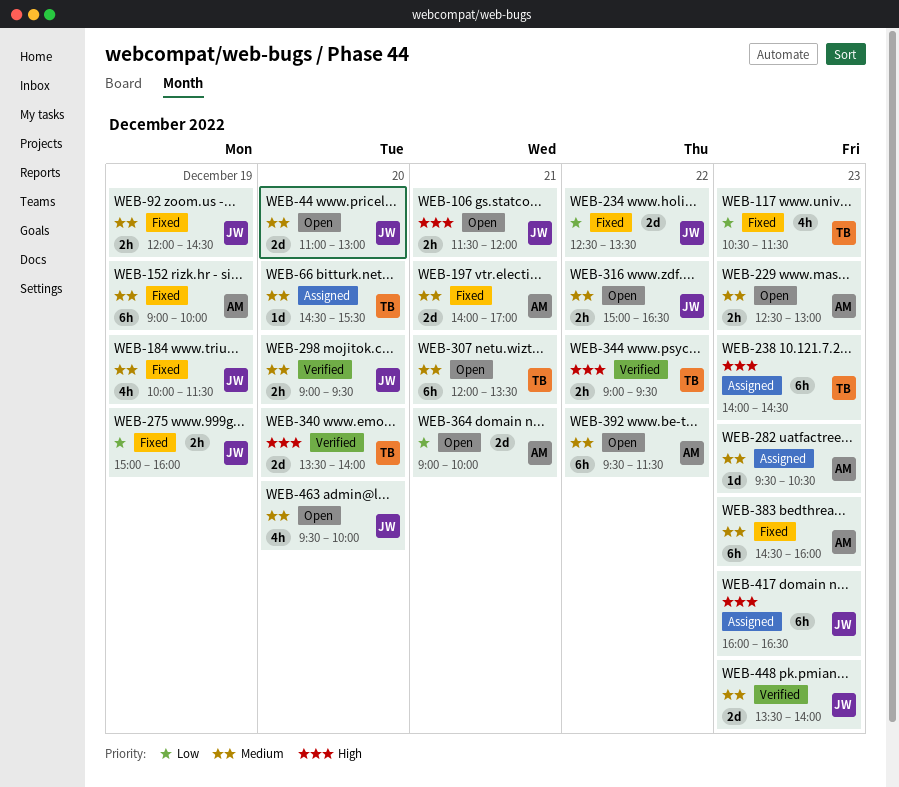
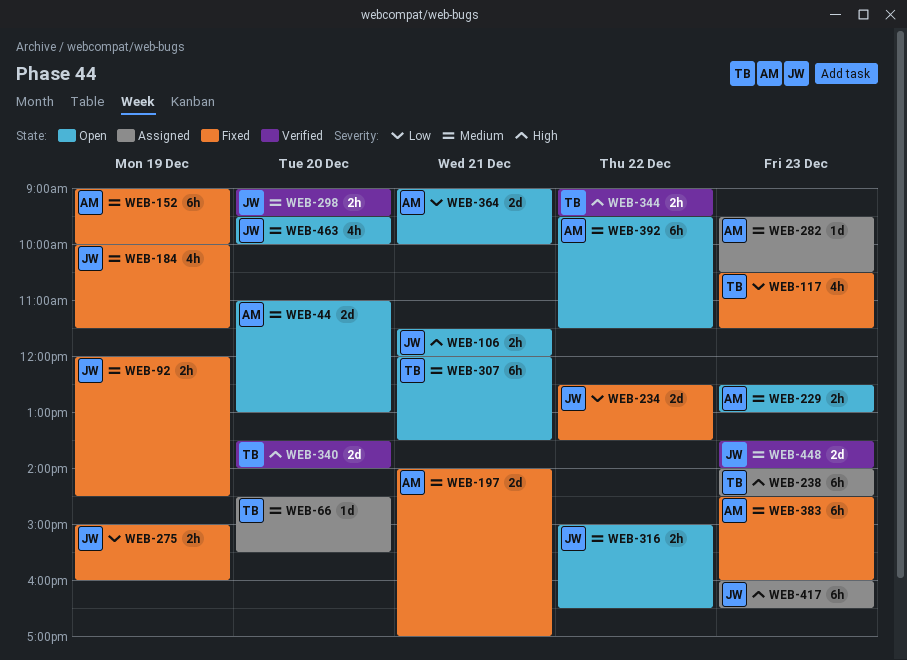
WEB-44, owner: JW -> AM

